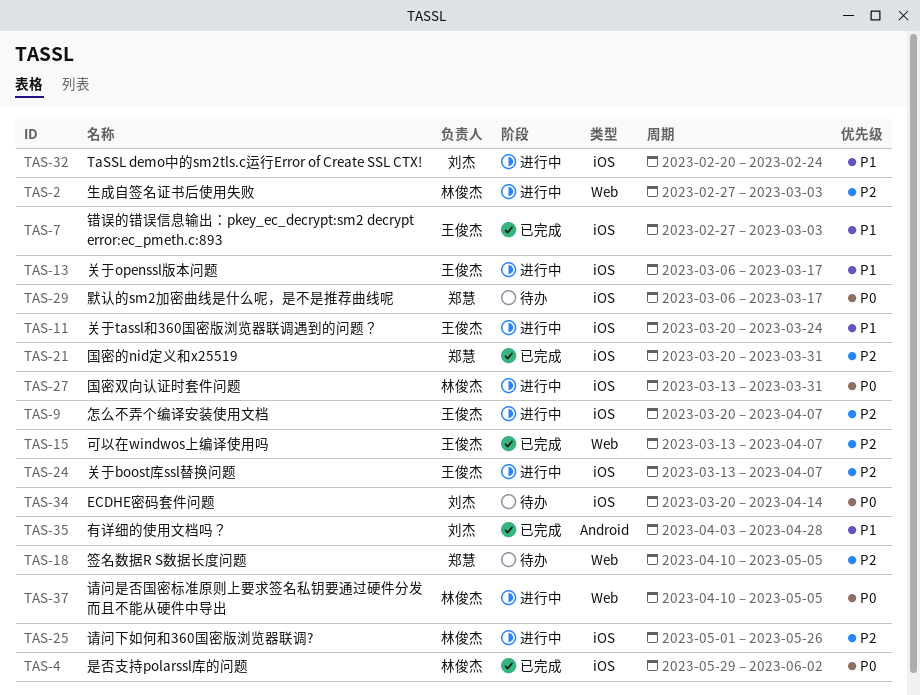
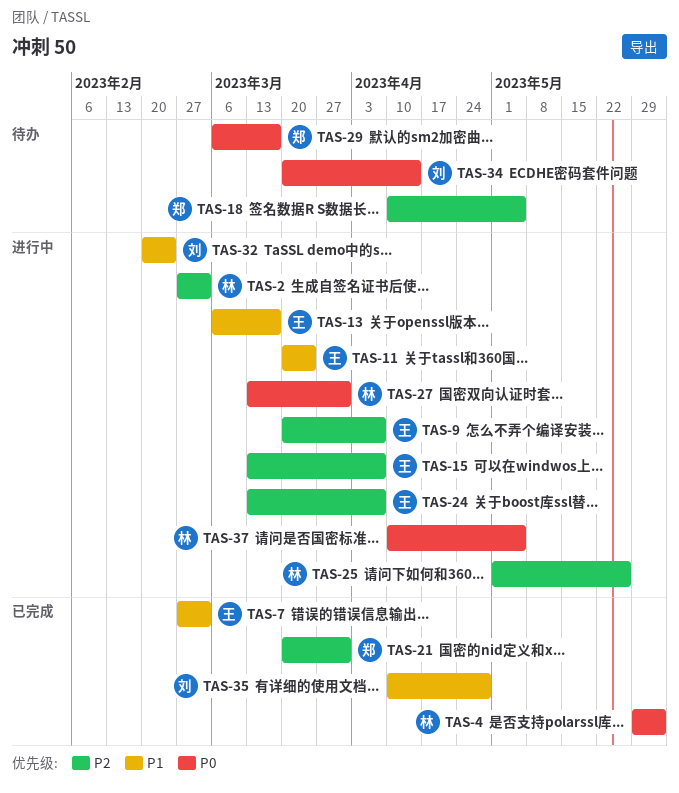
TAS-15, status: 已完成 -> 进行中
TAS-35, start: Apr 3 -> Apr 10

